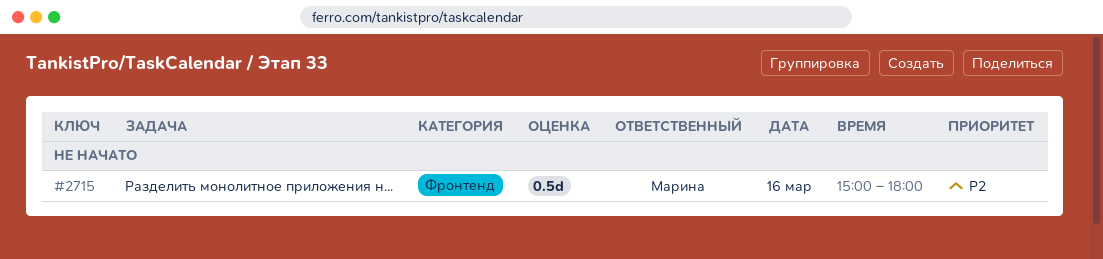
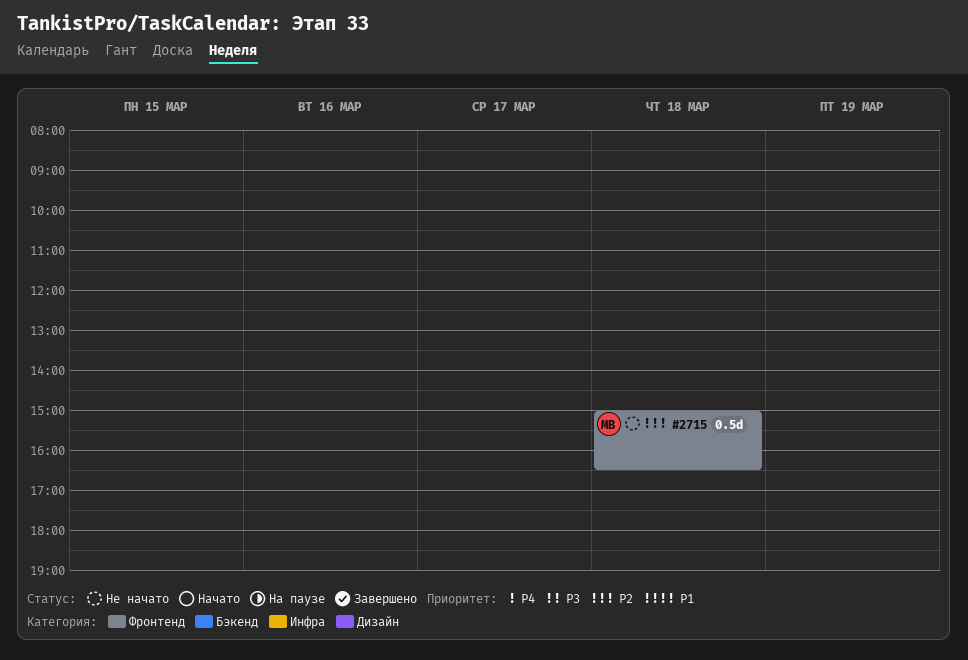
#2715, day: Mar 16 -> Mar 18
#2715, ends: 18:00 -> 16:30

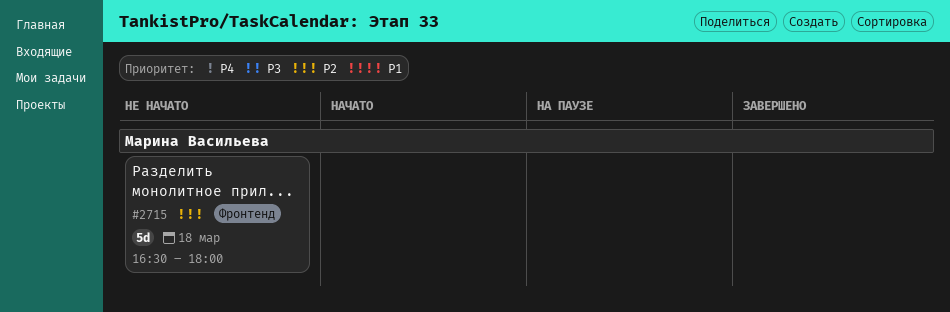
#2715, estimate: 0.5d -> 5d
#2715, begins: 15:00 -> 16:30
#2715, ends: 16:30 -> 18:00

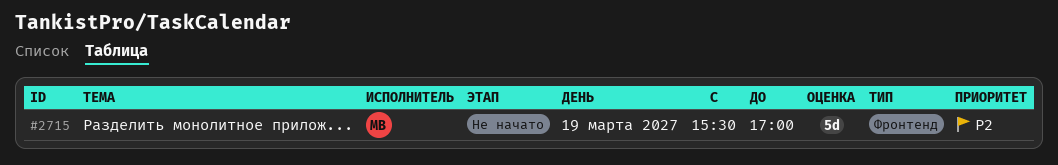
#2715, day: Mar 18 -> Mar 19
#2715, begins: 16:30 -> 15:30
#2715, ends: 18:00 -> 17:00

